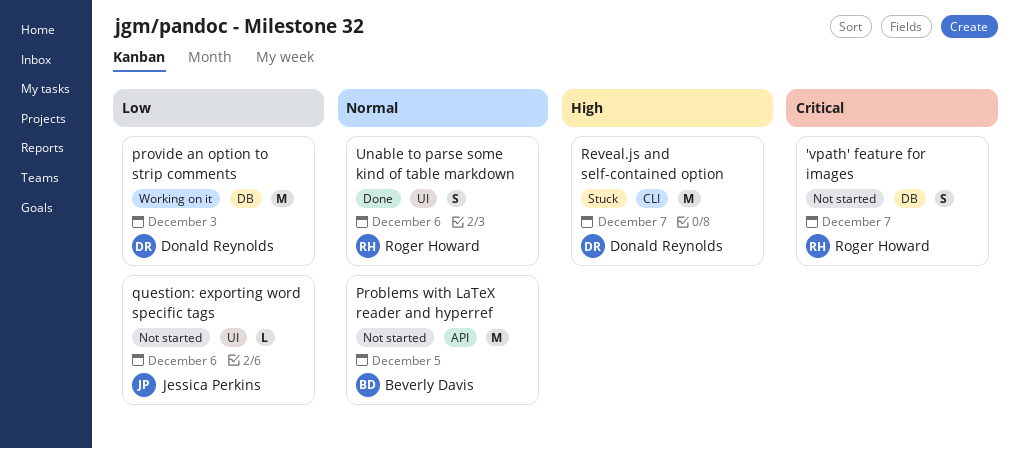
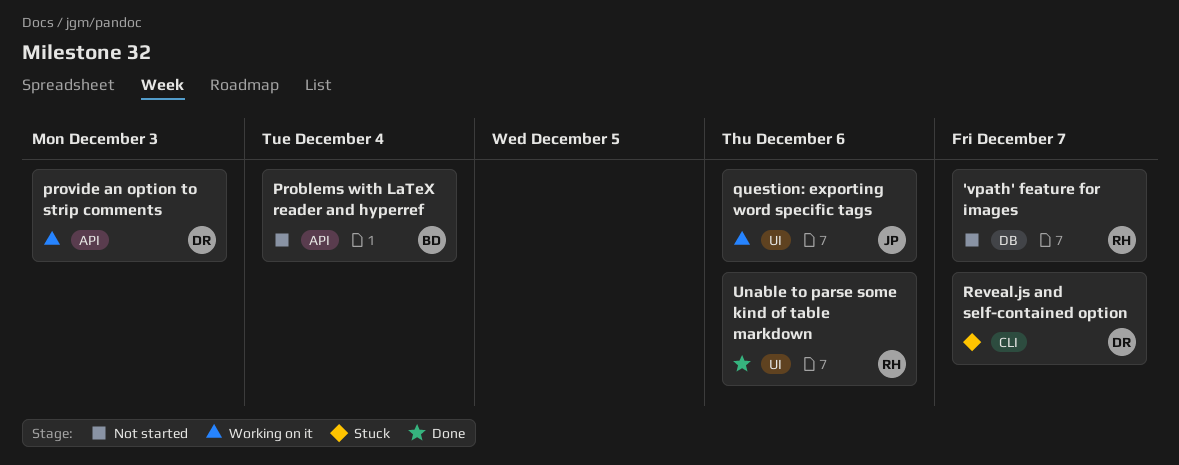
Problems with LaTeX reader and hyperref, due: Dec 5 -> Dec 4
provide an option to strip comments, label: DB -> API
question: exporting word specific tags, status: Not started -> Working on it

